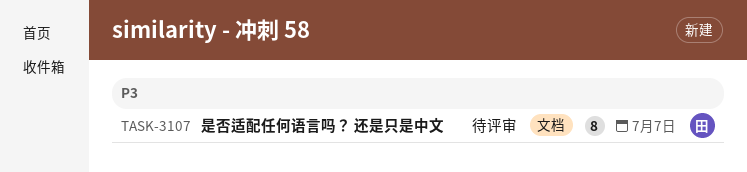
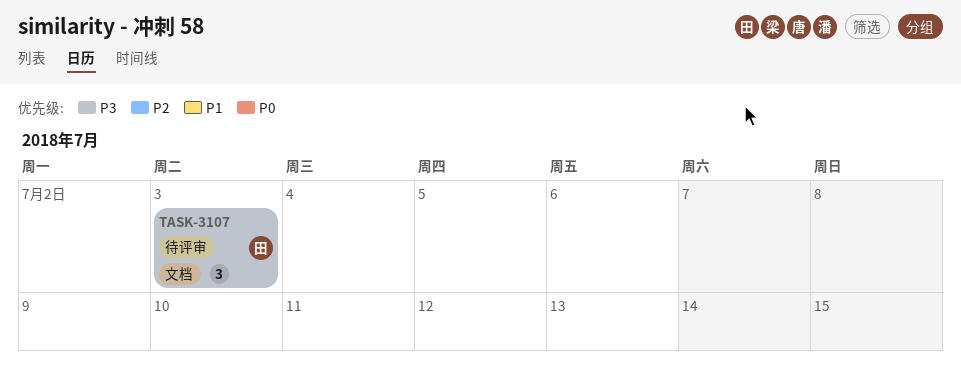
TASK-3107, estimate: 8 -> 3
TASK-3107, due: Jul 7 -> Jul 3

